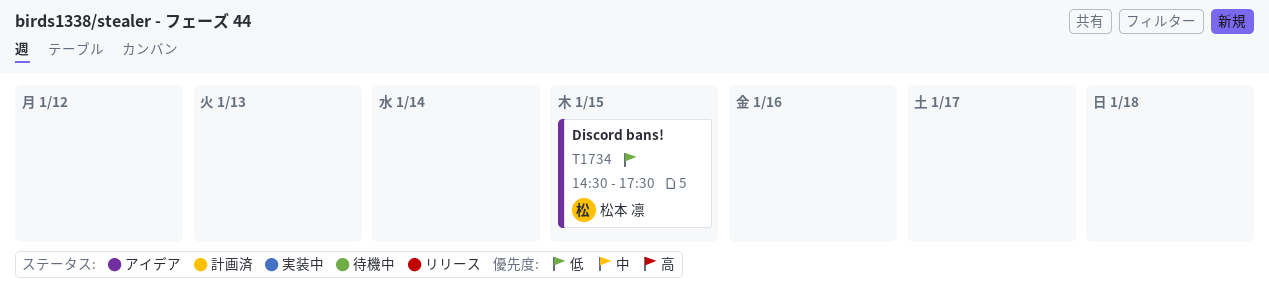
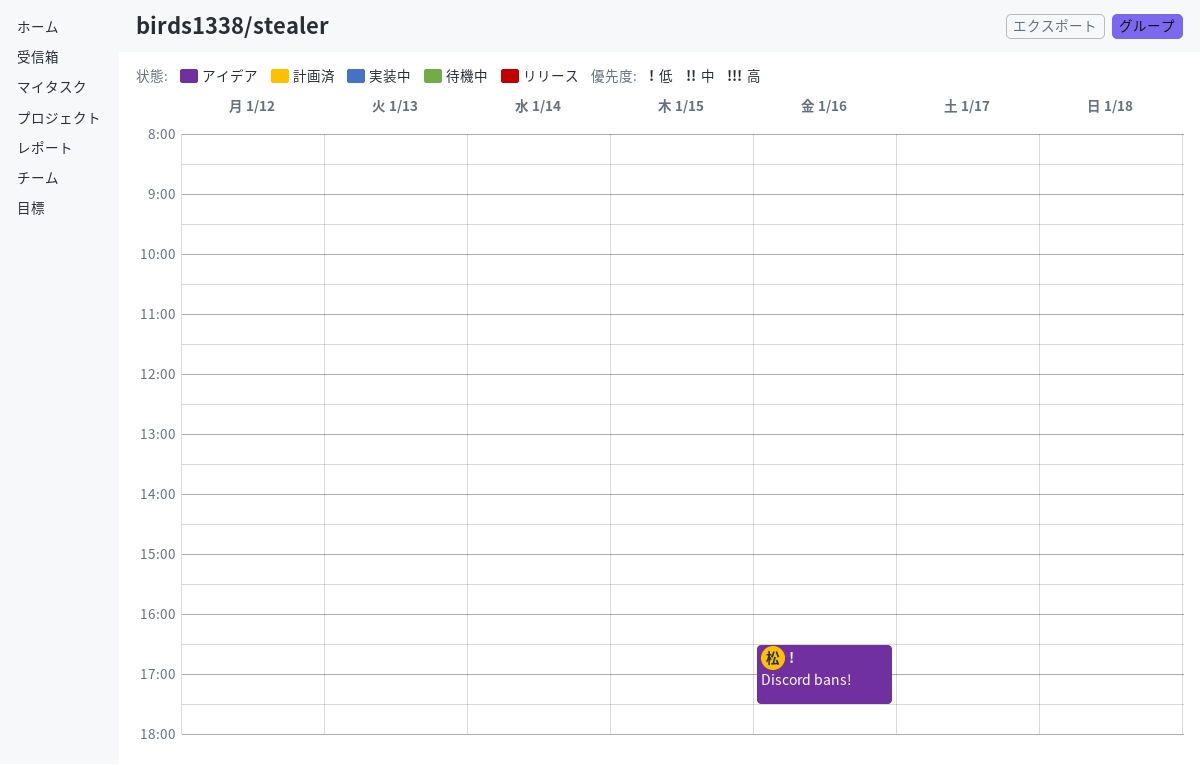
Discord bans!, day: Jan 15 -> Jan 16
Discord bans!, begins: 14:30 -> 16:30

